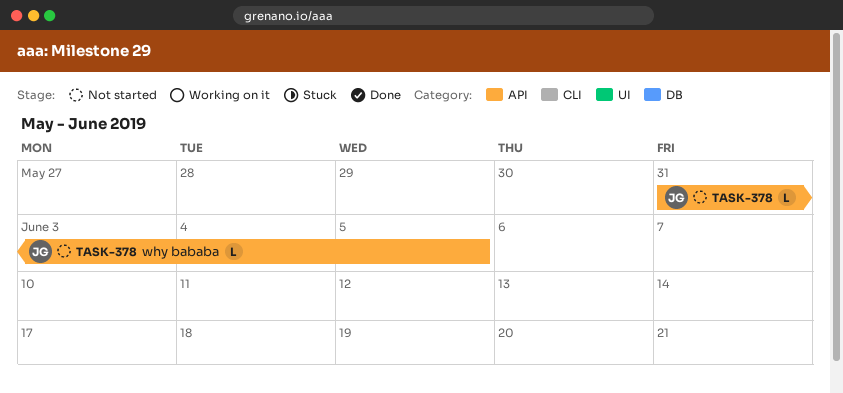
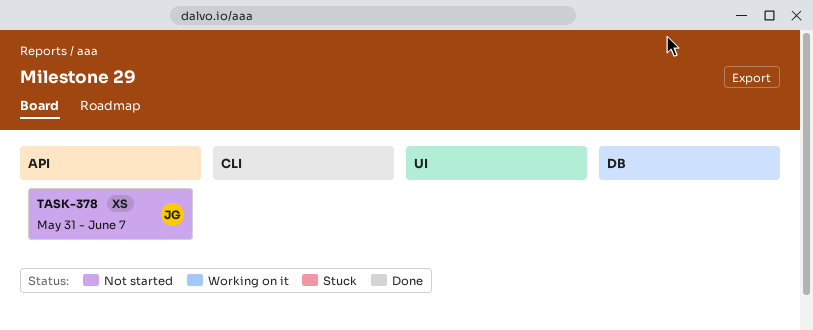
TASK-378, estimate: L -> XS
TASK-378, due: Jun 5 -> Jun 7

